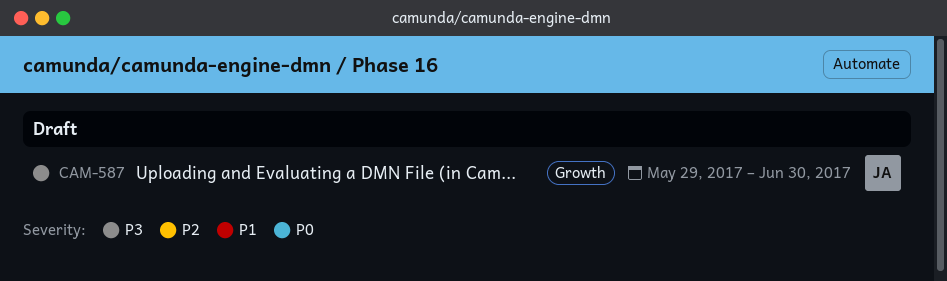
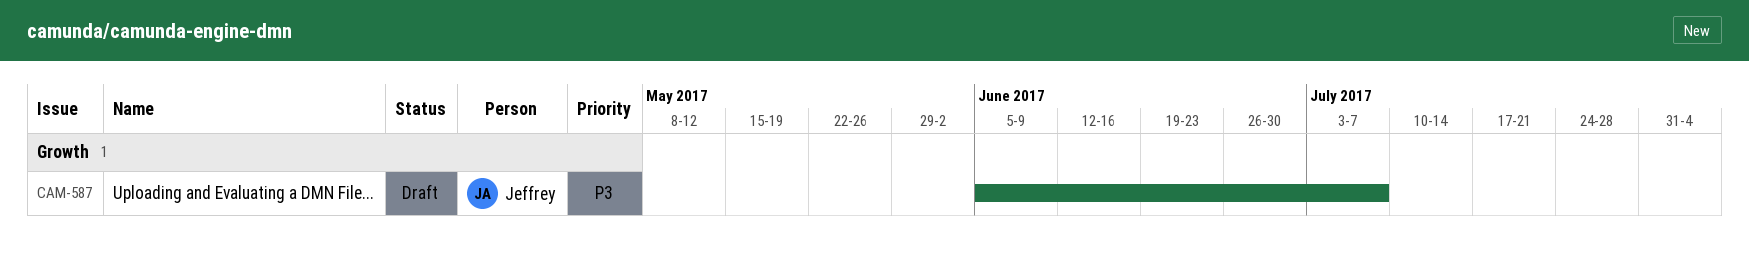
CAM-587, start: May 29 -> Jun 5
CAM-587, due: Jun 30 -> Jul 7

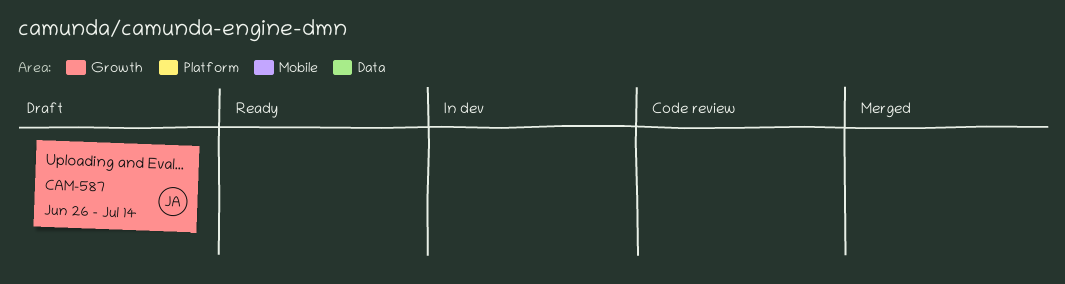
CAM-587, start: Jun 5 -> Jun 26
CAM-587, due: Jul 7 -> Jul 14

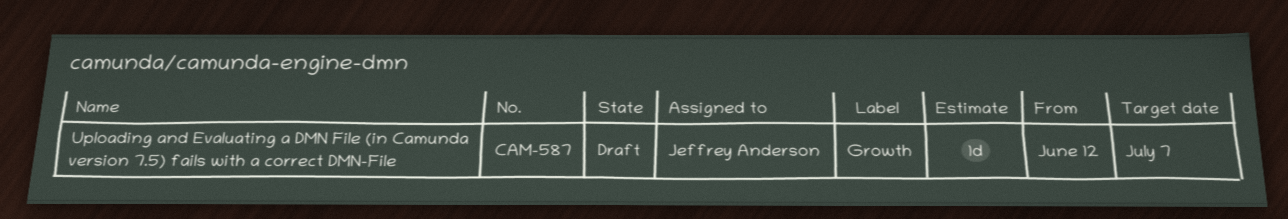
CAM-587, start: Jun 26 -> Jun 12
CAM-587, due: Jul 14 -> Jul 7

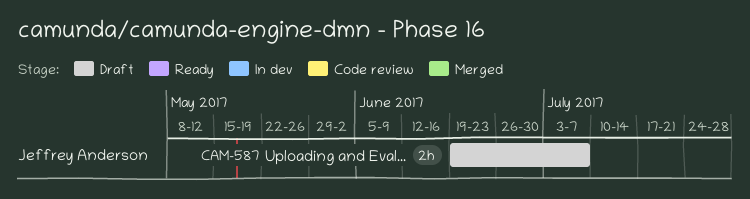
CAM-587, estimate: 1d -> 2h
CAM-587, start: Jun 12 -> Jun 19

